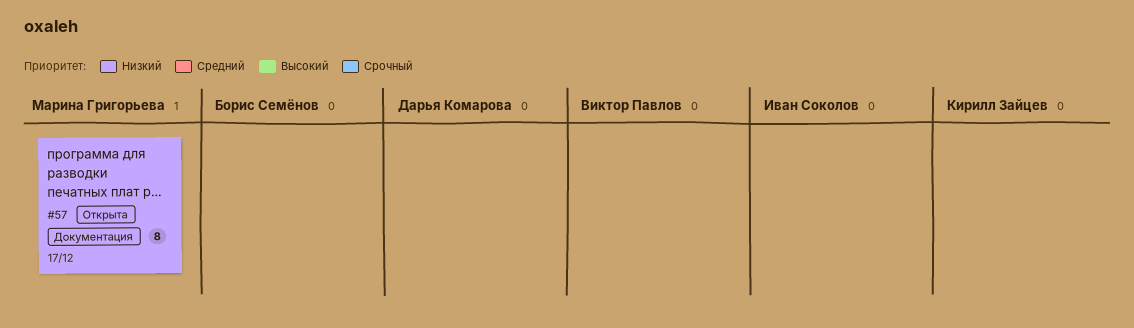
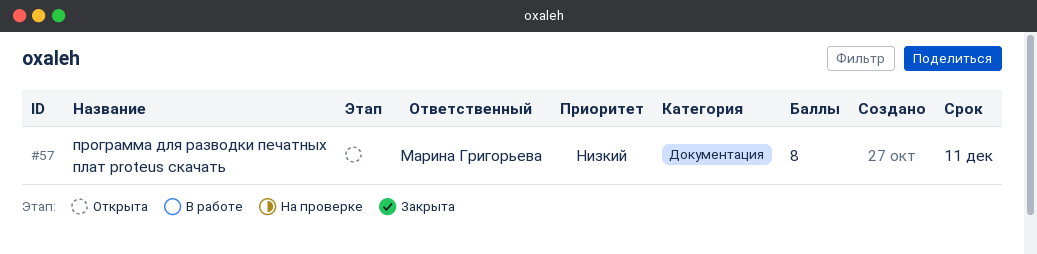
#57, due: Dec 17 -> Dec 11

